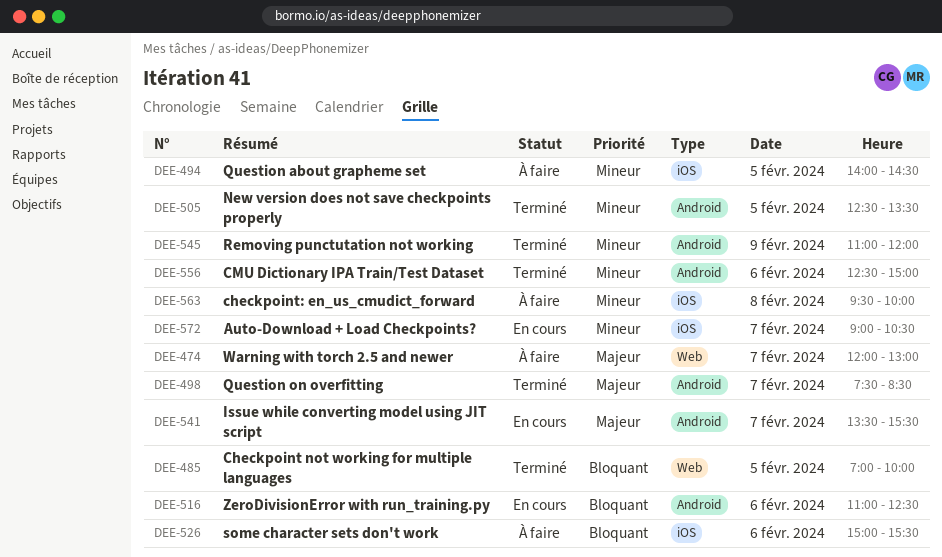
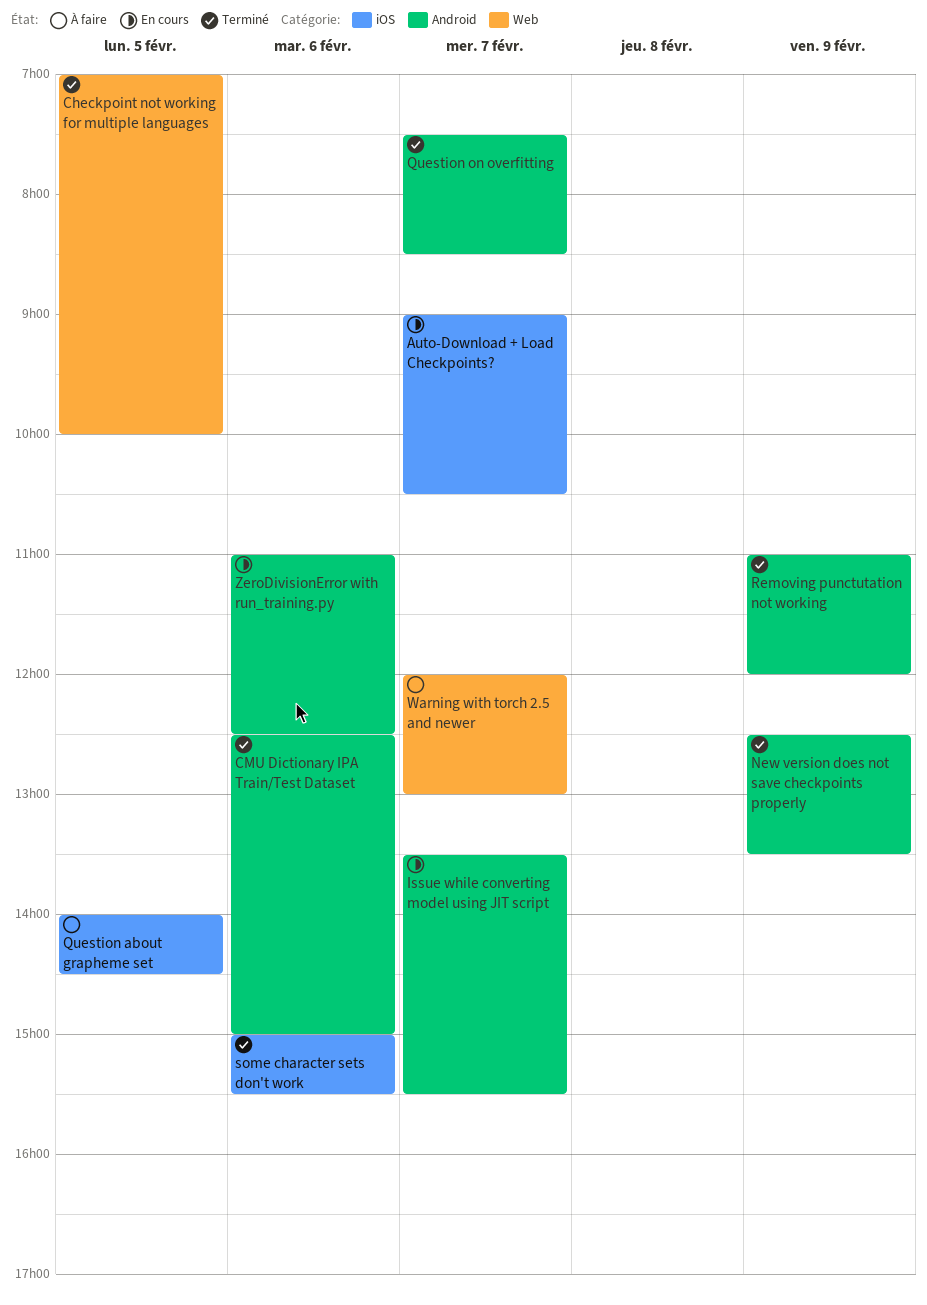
checkpoint: en_us_cmudict_forward: present -> none
New version does not save checkpoints properly, day: Feb 5 -> Feb 9
some character sets don't work, status: À faire -> Terminé

